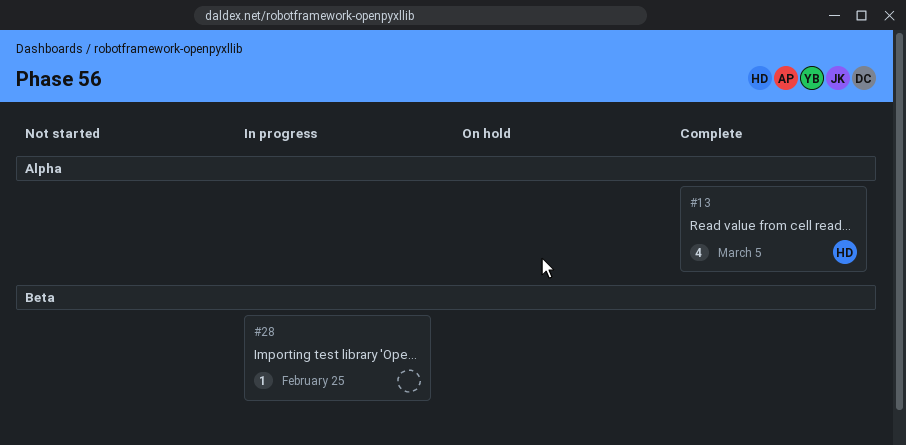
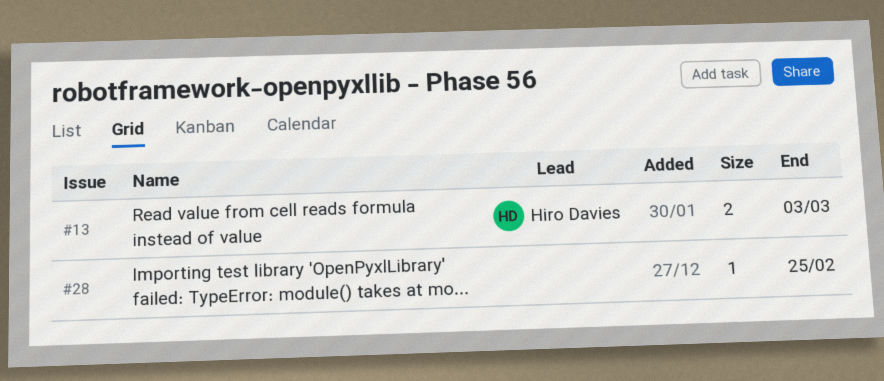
#13, estimate: 4 -> 2
#13, due: Mar 5 -> Mar 3

